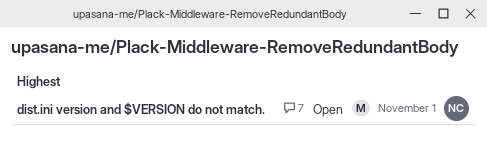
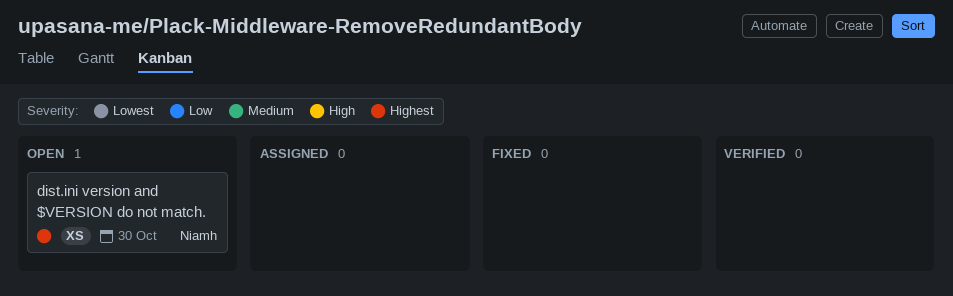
dist.ini version and $VERSION do not match., estimate: M -> XS
dist.ini version and $VERSION do not match., due: Nov 1 -> Oct 30

